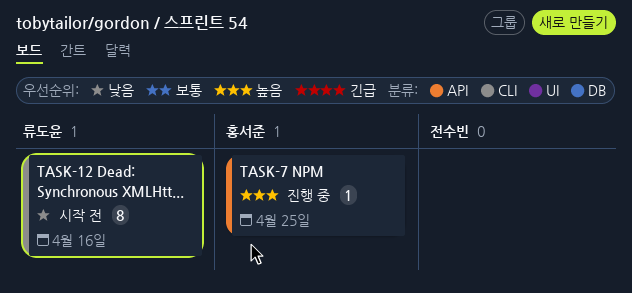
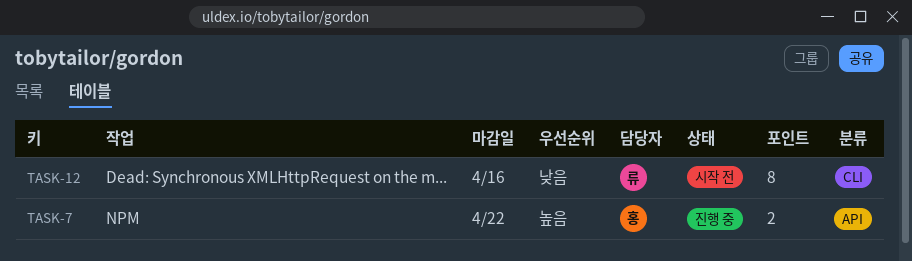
TASK-7, estimate: 1 -> 2
TASK-7, due: Apr 25 -> Apr 22

